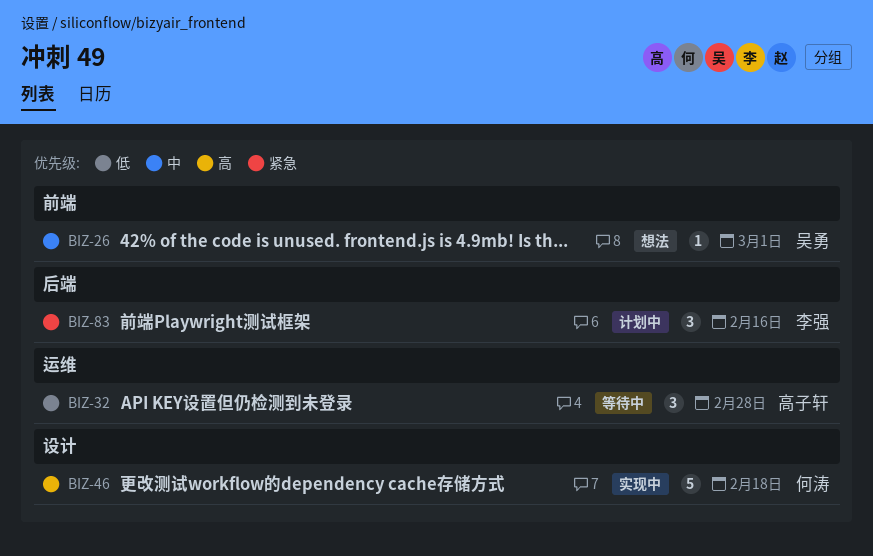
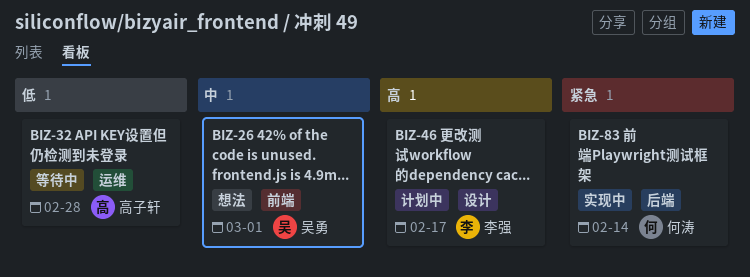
BIZ-46, status: 实现中 -> 计划中
BIZ-46, owner: 何涛 -> 李强
BIZ-46, due: Feb 18 -> Feb 17
BIZ-83, status: 计划中 -> 实现中
BIZ-83, owner: 李强 -> 何涛
BIZ-83, due: Feb 16 -> Feb 14

